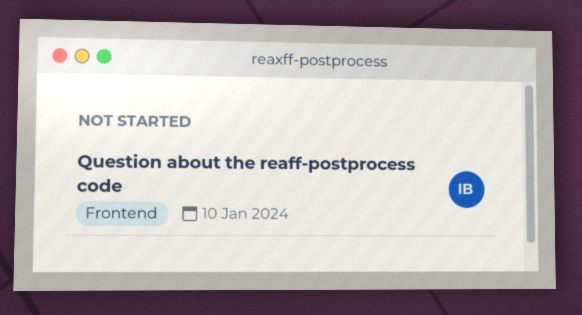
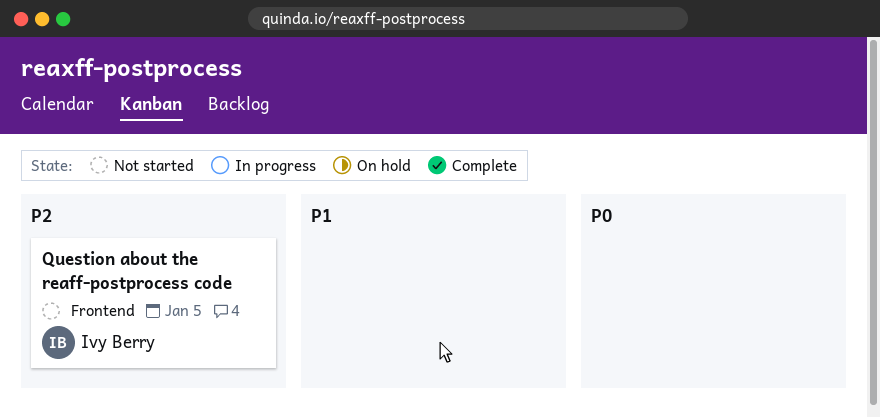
Question about the reaff-postprocess code, due: Jan 10 -> Jan 5

